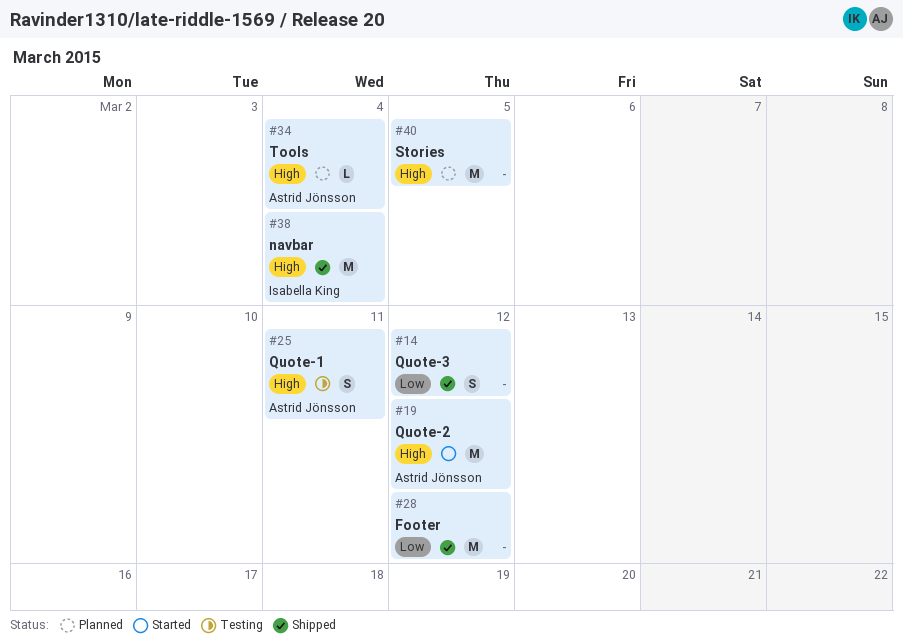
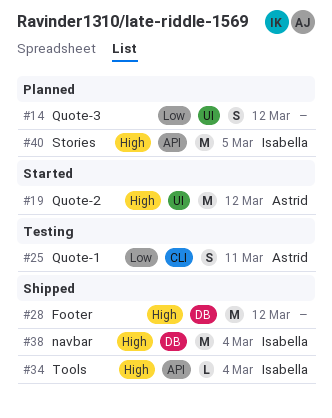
#14, status: Shipped -> Planned
#25, priority: High -> Low
#28, priority: Low -> High
#34, status: Planned -> Shipped
#34, owner: Astrid Jönsson -> Isabella King
#40, owner: none -> Isabella King

